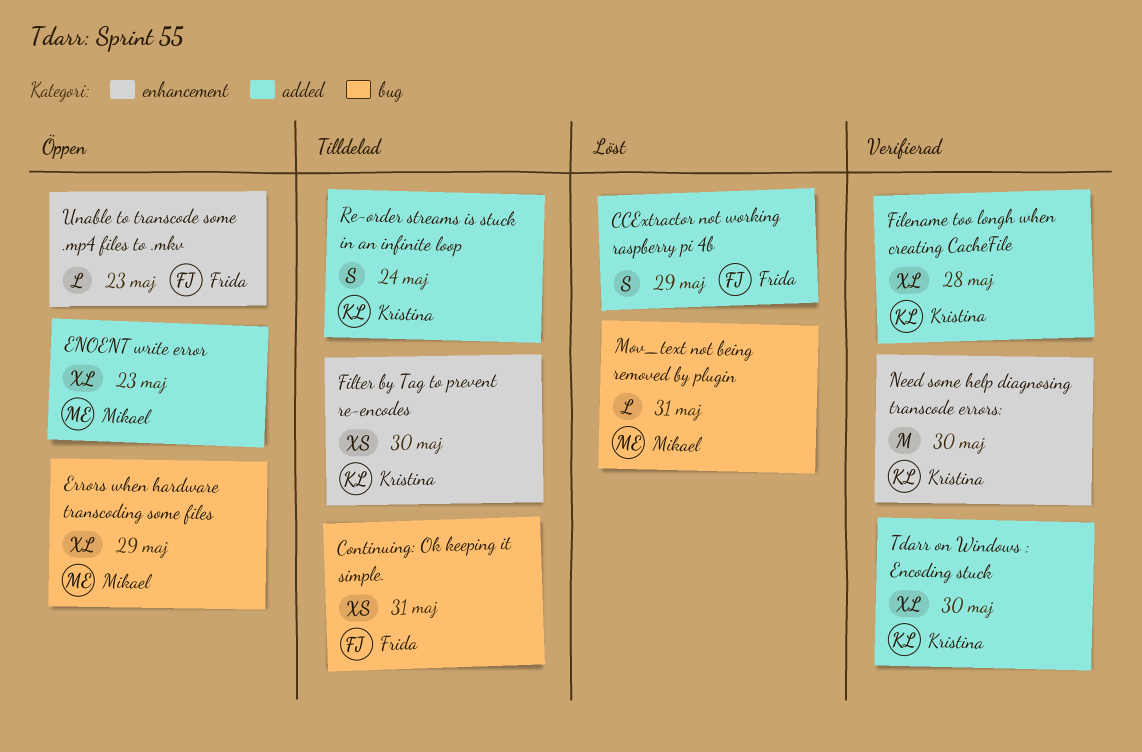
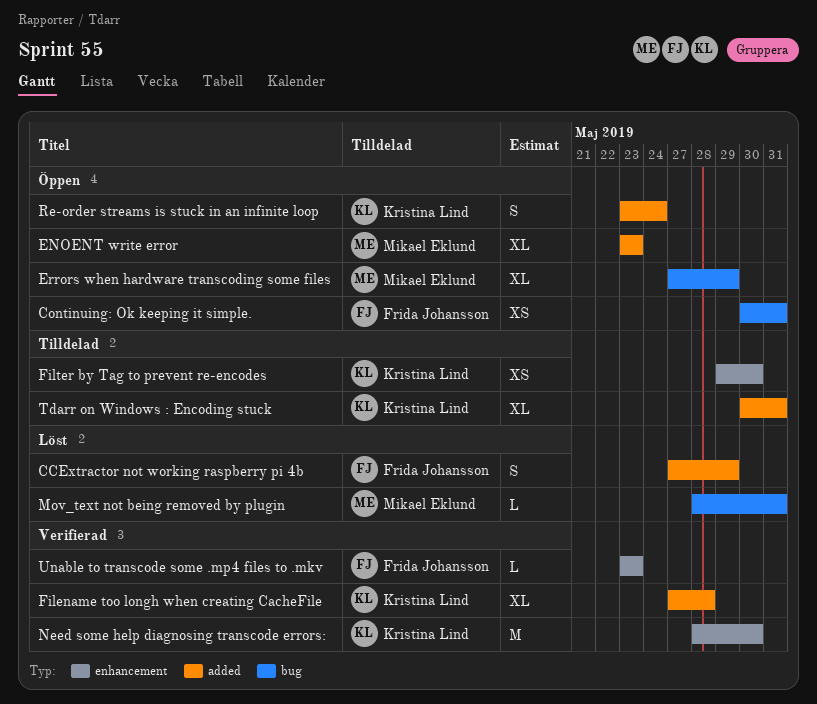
Continuing: Ok keeping it simple., status: Tilldelad -> Öppen
Re-order streams is stuck in an infinite loop, status: Tilldelad -> Öppen
Tdarr on Windows : Encoding stuck, status: Verifierad -> Tilldelad
Tdarr on Windows : Encoding stuck, due: May 30 -> May 31
Unable to transcode some .mp4 files to .mkv, status: Öppen -> Verifierad

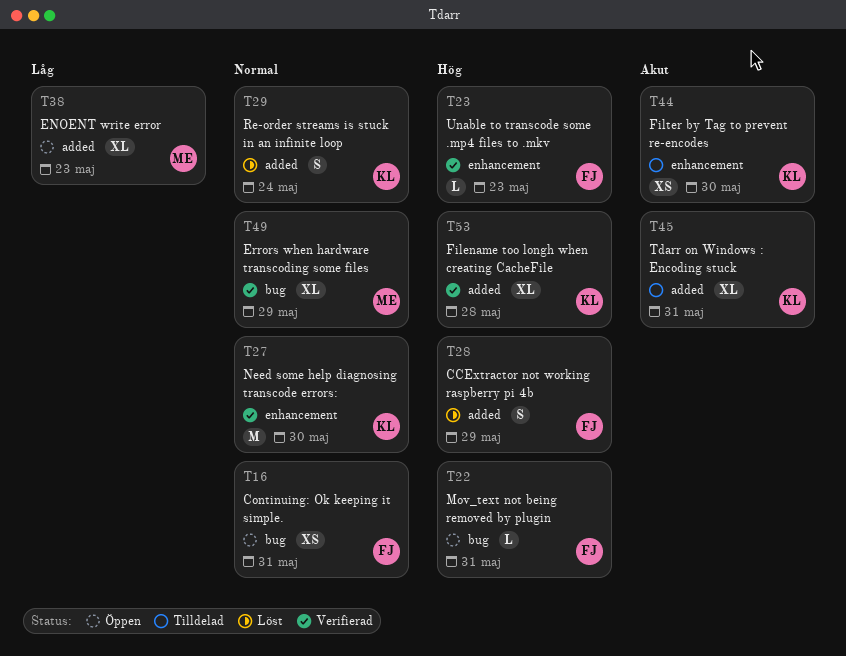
Errors when hardware transcoding some files, status: Öppen -> Verifierad
Mov_text not being removed by plugin, status: Löst -> Öppen
Mov_text not being removed by plugin, owner: Mikael Eklund -> Frida Johansson
Re-order streams is stuck in an infinite loop, status: Öppen -> Löst

